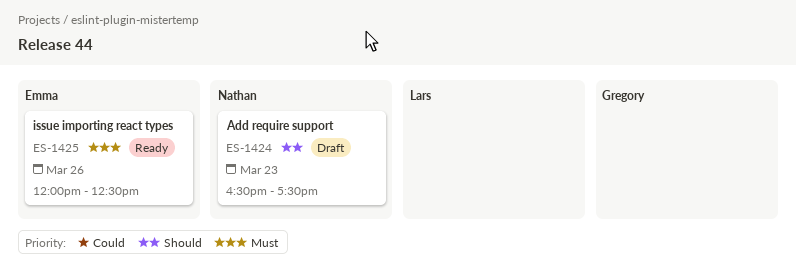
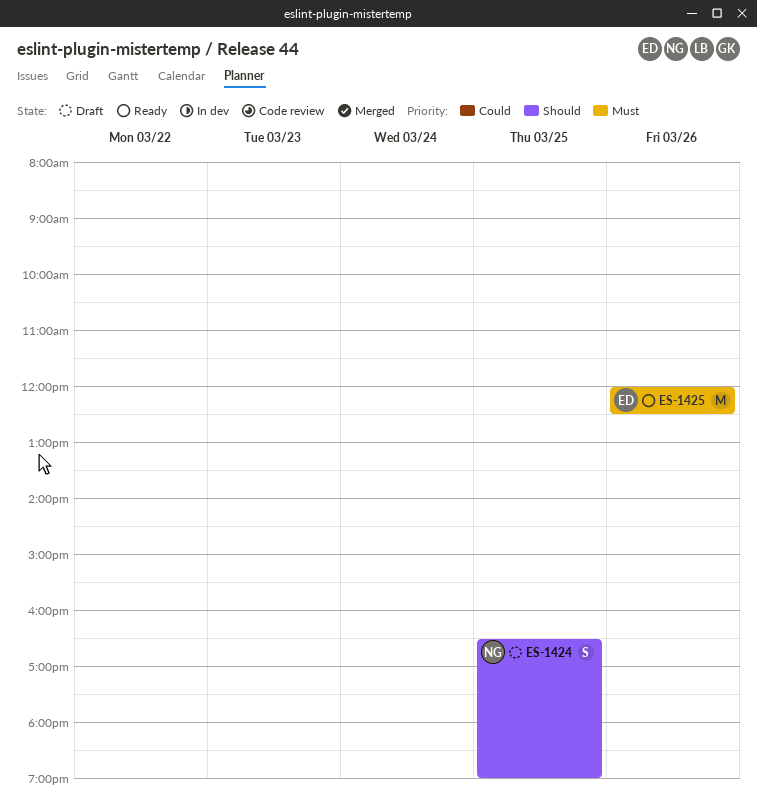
ES-1424, day: Mar 23 -> Mar 25
ES-1424, ends: 17:30 -> 19:00

